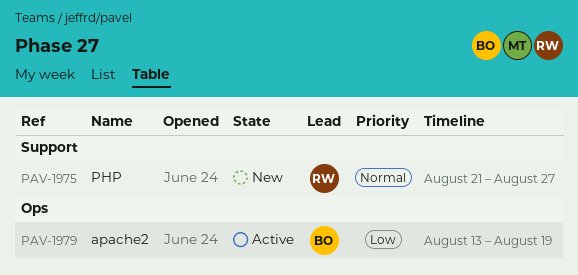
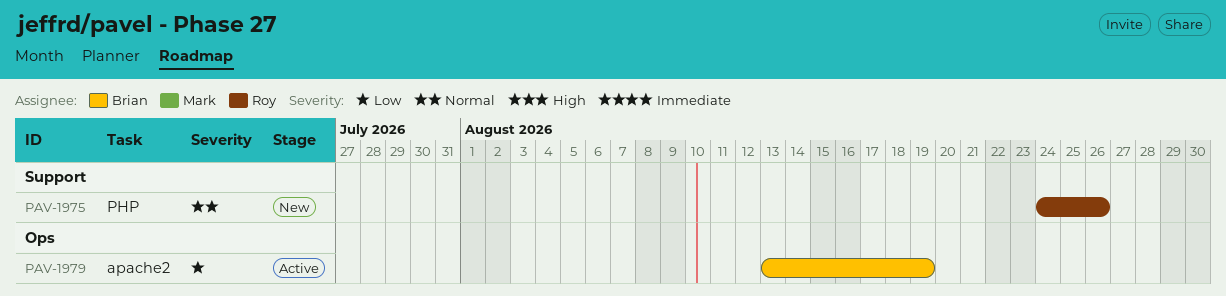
PAV-1975, start: Aug 21 -> Aug 24
PAV-1975, due: Aug 27 -> Aug 26

